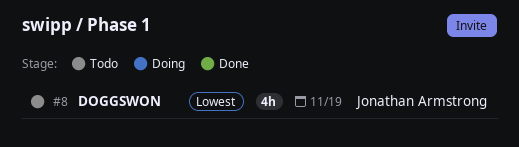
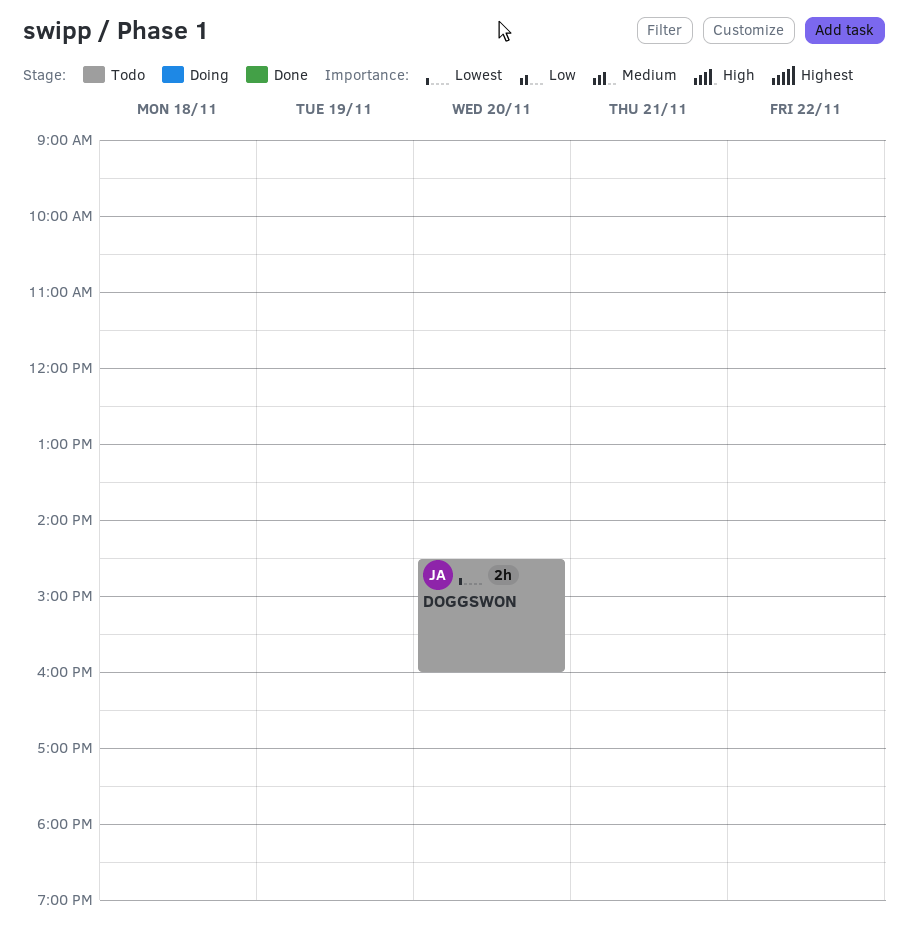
DOGGSWON, estimate: 4h -> 2h
DOGGSWON, day: Nov 19 -> Nov 20

